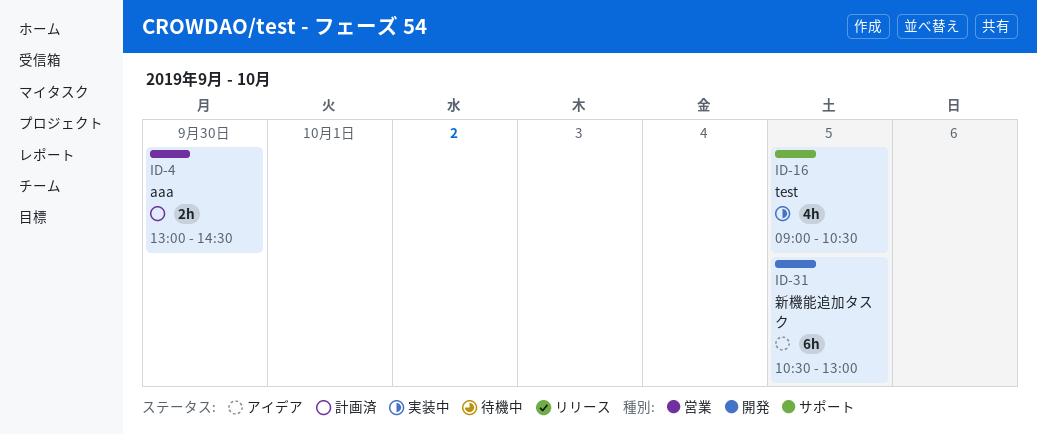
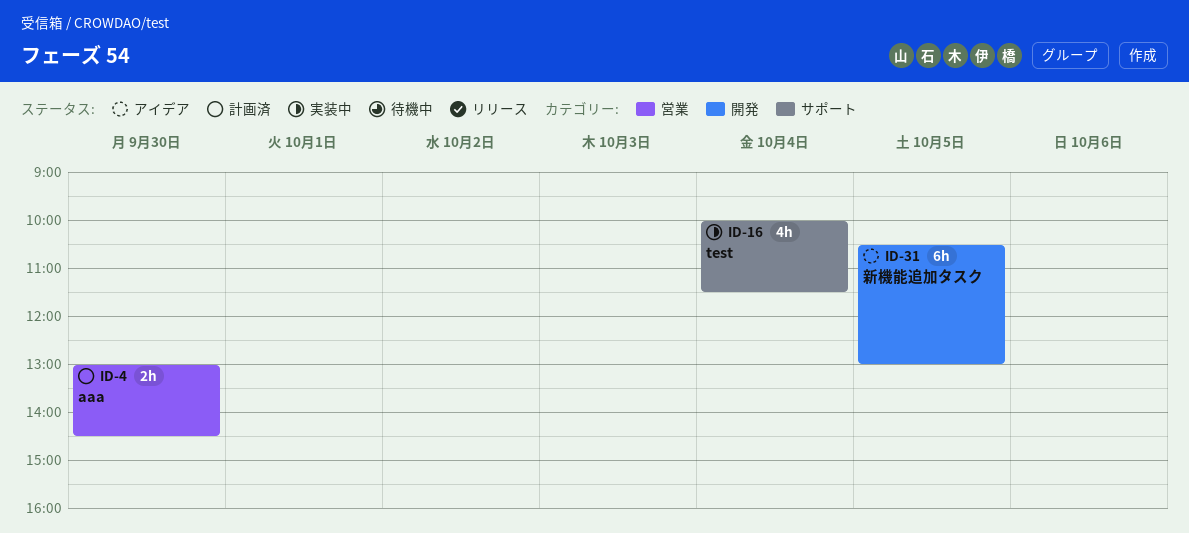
ID-16, day: Oct 5 -> Oct 4
ID-16, begins: 09:00 -> 10:00
ID-16, ends: 10:30 -> 11:30

